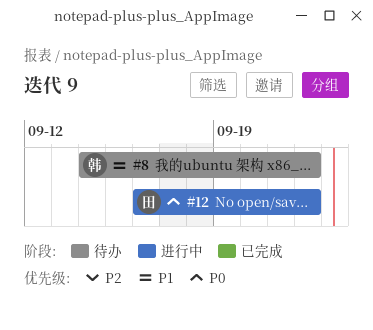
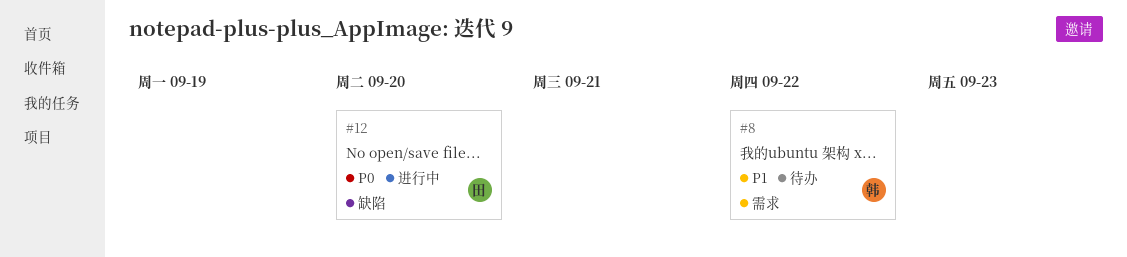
#12, due: Sep 22 -> Sep 20

